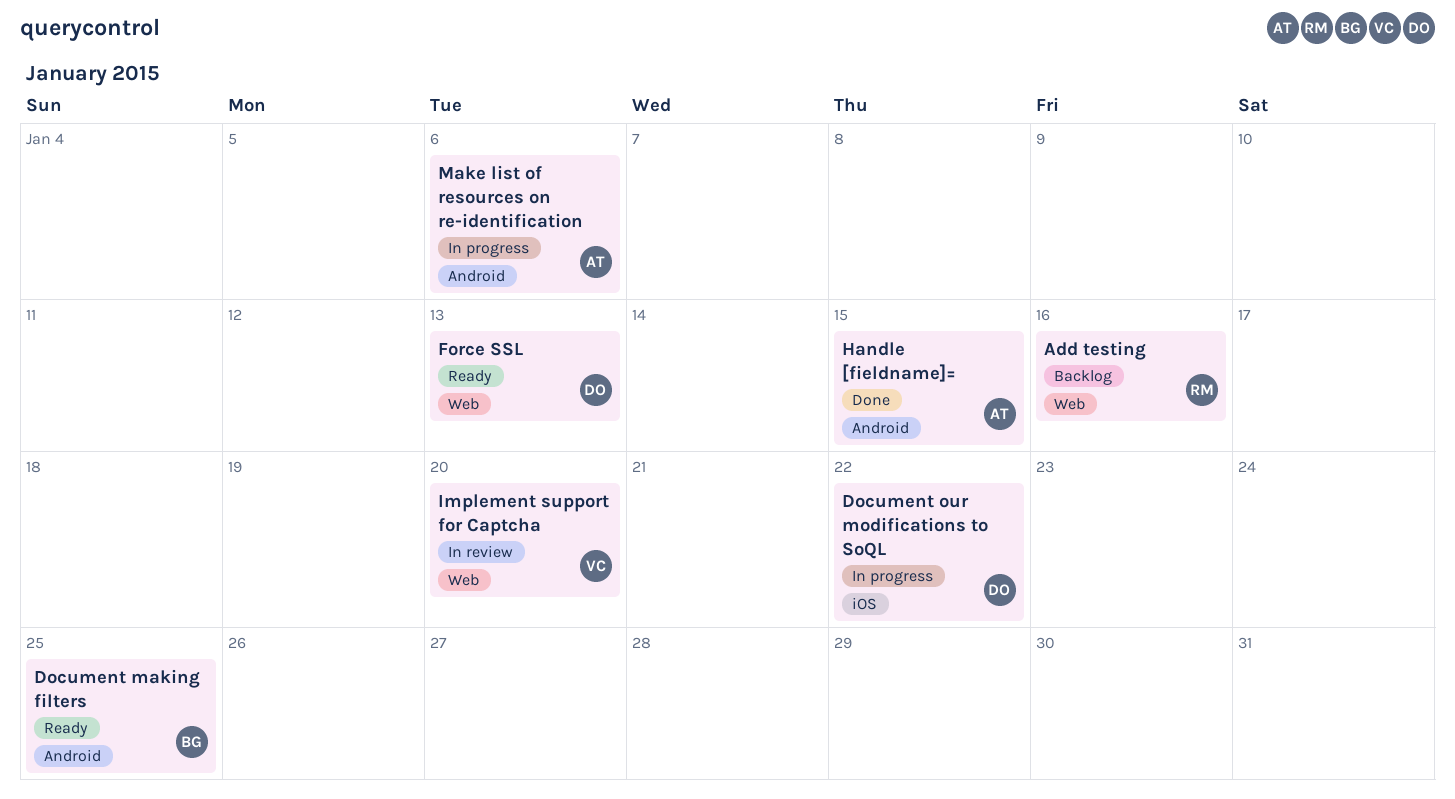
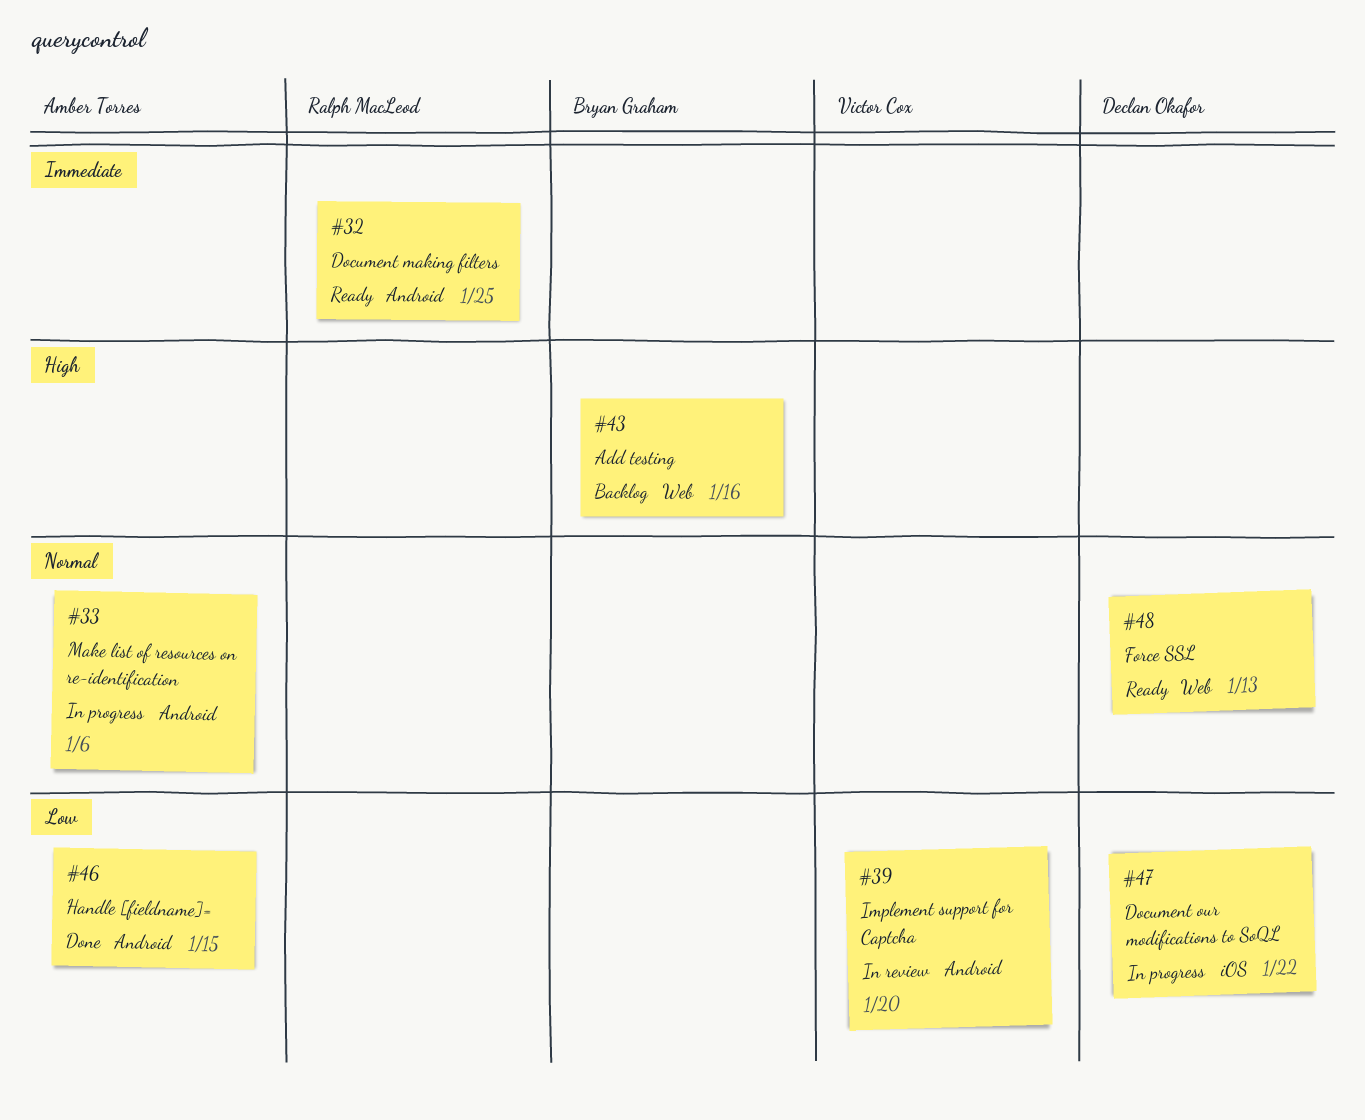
Add testing, owner: Ralph MacLeod -> Bryan Graham
Document making filters, owner: Bryan Graham -> Ralph MacLeod
Implement support for Captcha, label: Web -> Android

